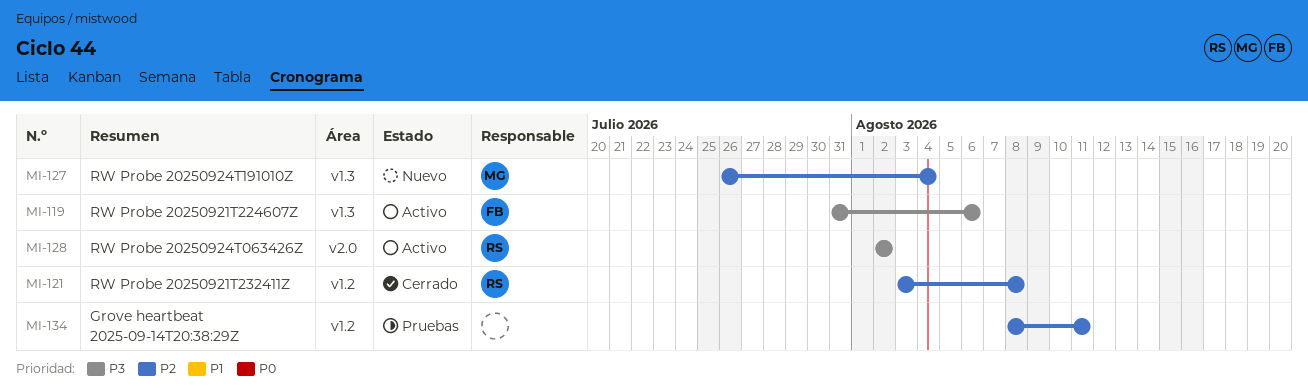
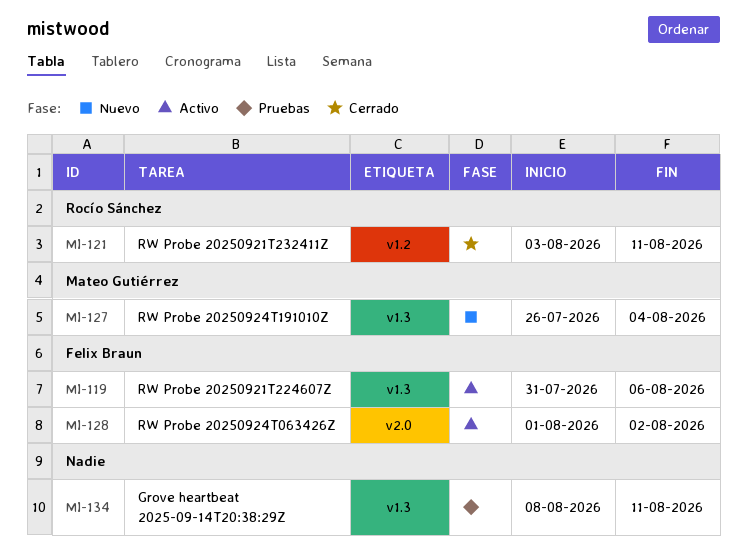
MI-121, due: Aug 8 -> Aug 11
MI-128, owner: Rocío Sánchez -> Felix Braun
MI-128, start: Aug 2 -> Aug 1
MI-134, label: v1.2 -> v1.3

